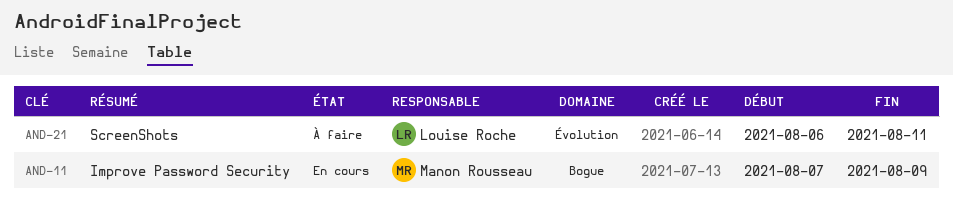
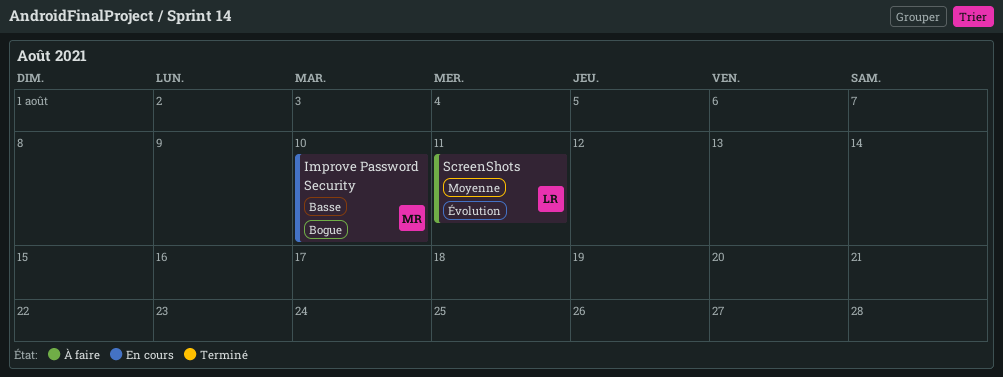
Improve Password Security, due: Aug 9 -> Aug 10

